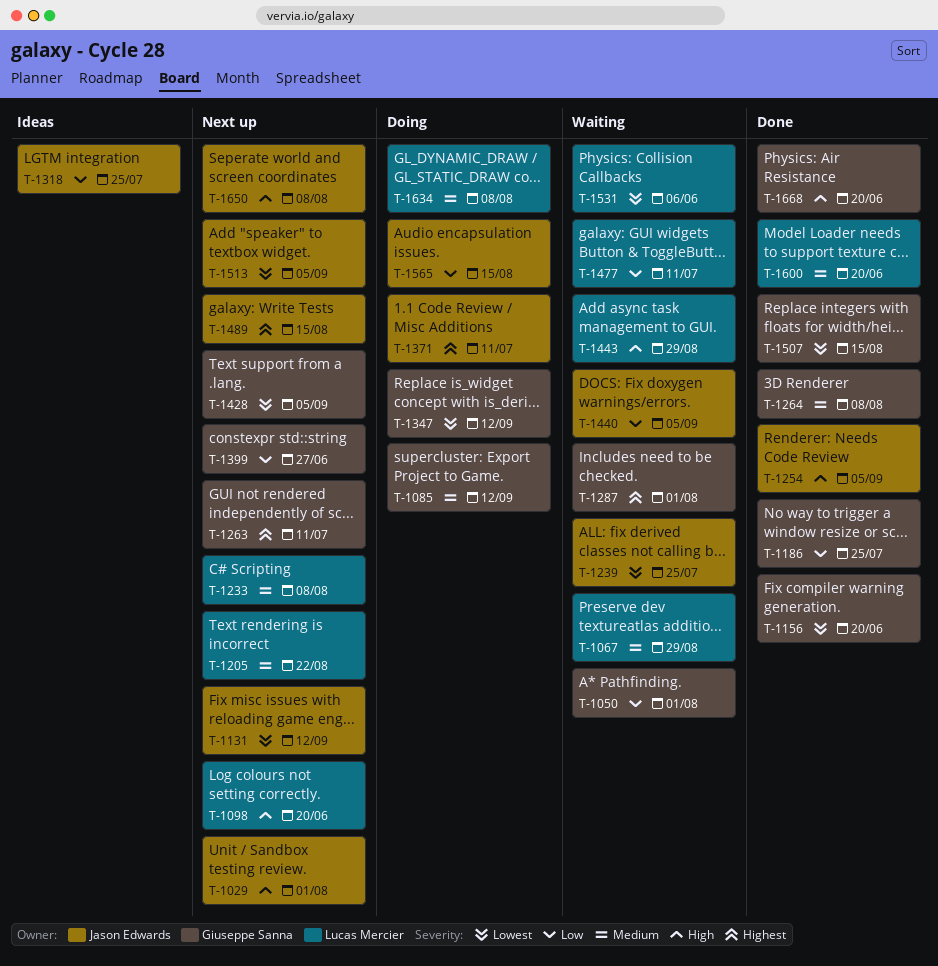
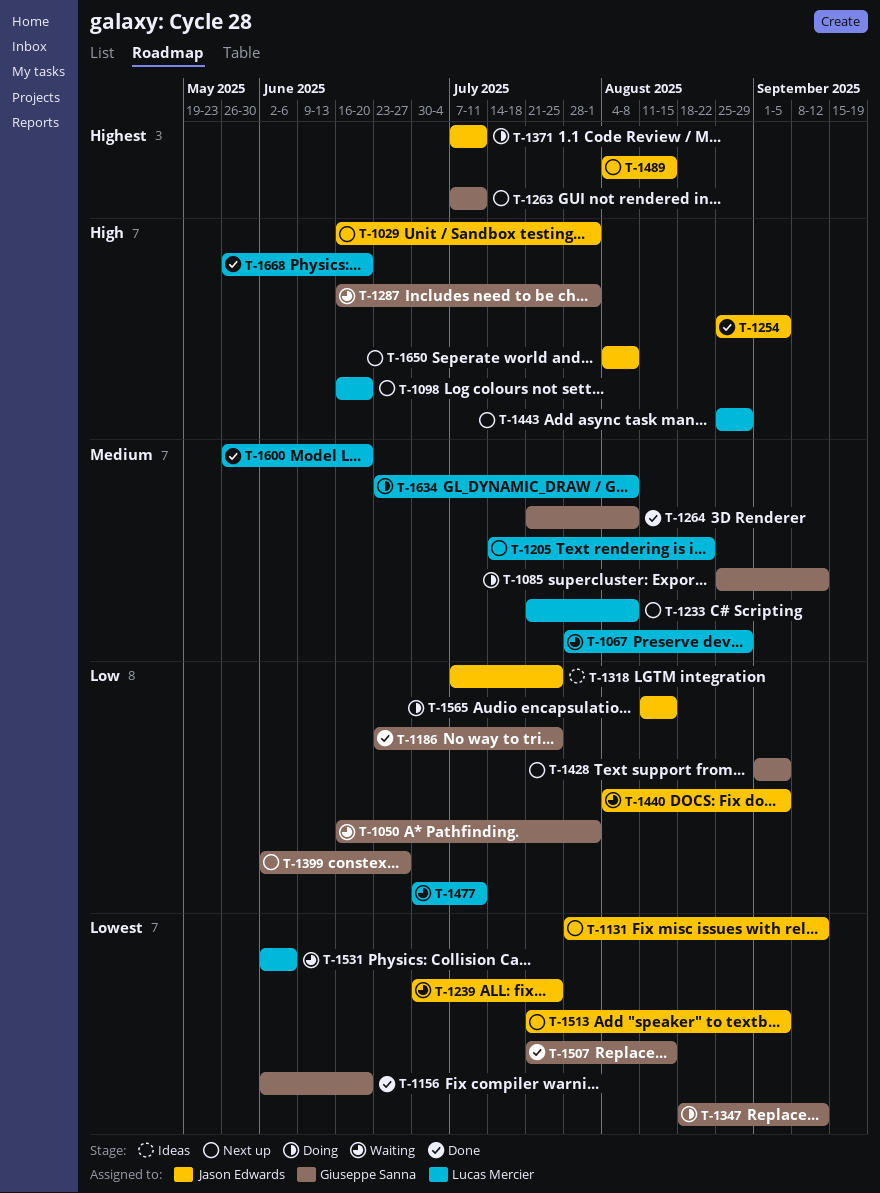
T-1287, priority: Highest -> High
T-1428, priority: Lowest -> Low
T-1443, status: Waiting -> Next up
T-1668, owner: Giuseppe Sanna -> Lucas Mercier

